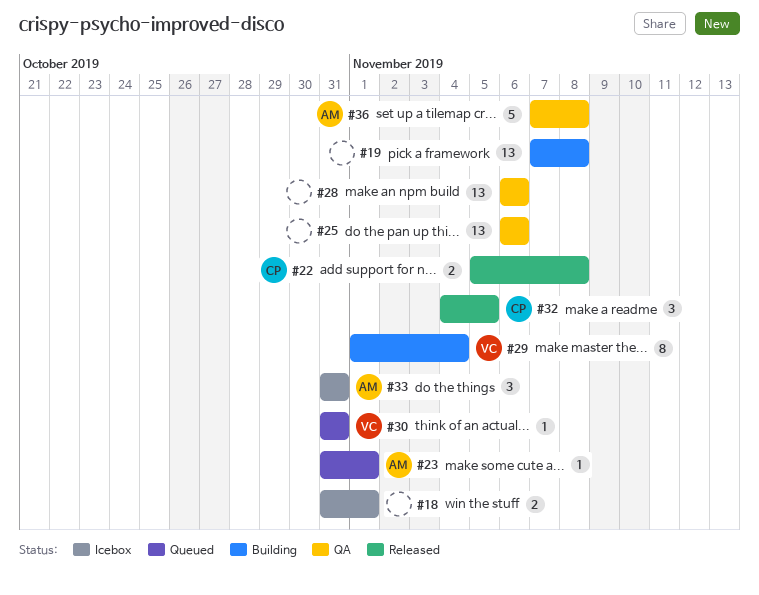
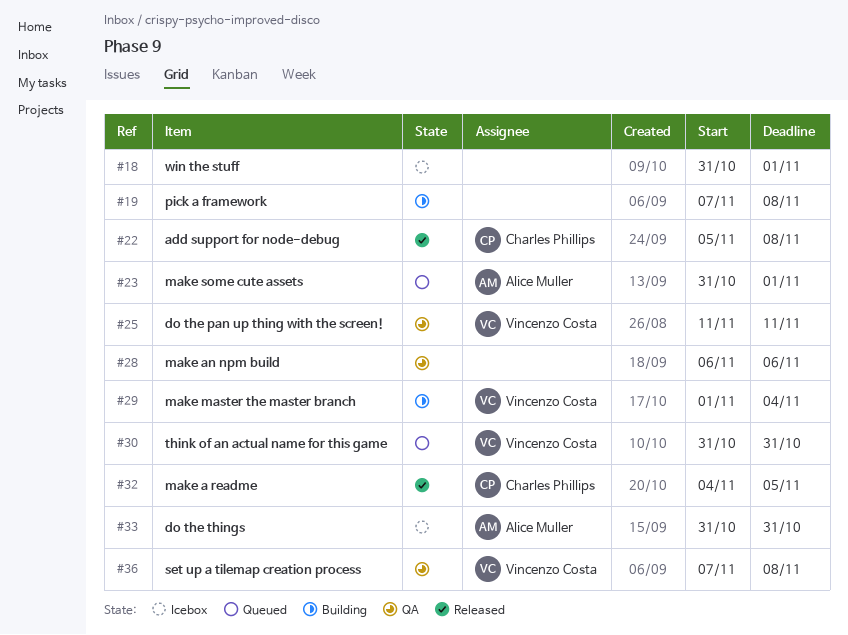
#25, owner: none -> Vincenzo Costa
#25, start: Nov 6 -> Nov 11
#25, due: Nov 6 -> Nov 11
#36, owner: Alice Muller -> Vincenzo Costa

